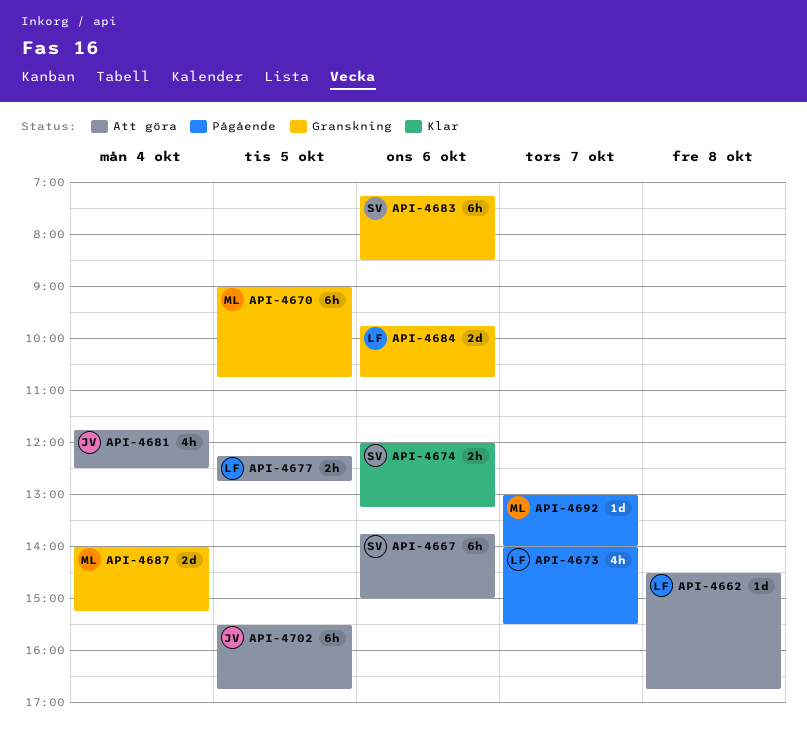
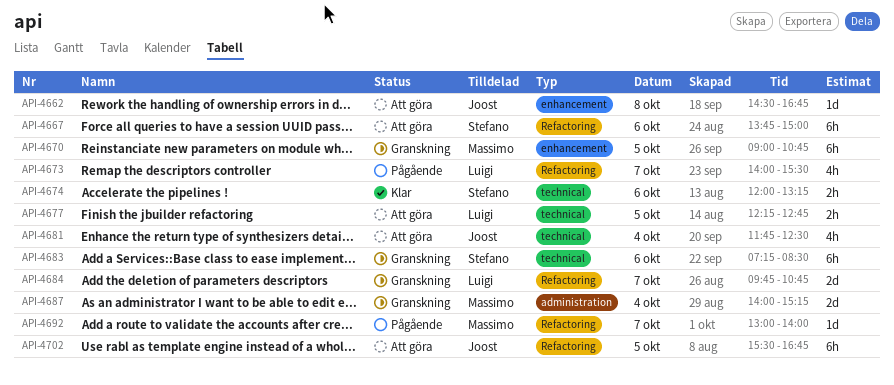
API-4662, owner: Luigi -> Joost
API-4684, day: Oct 6 -> Oct 7

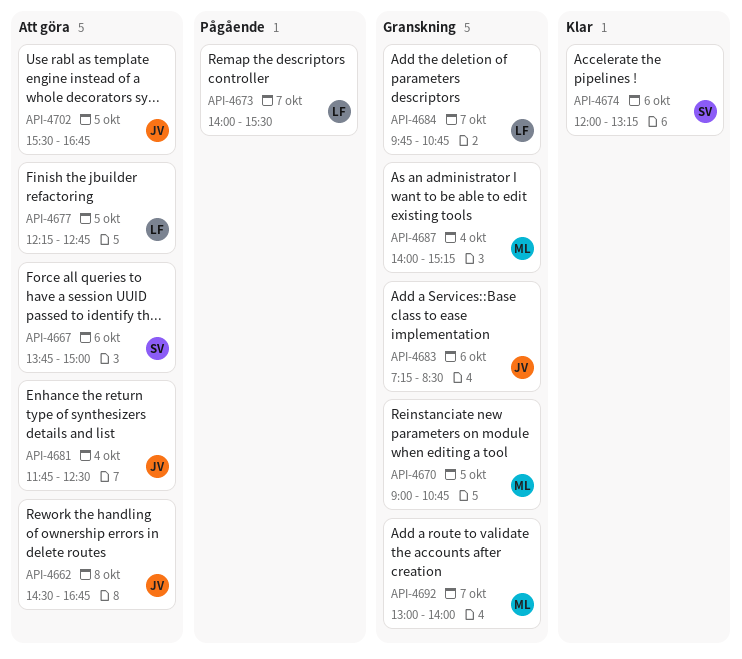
API-4683, owner: Stefano -> Joost
API-4692, status: Pågående -> Granskning

